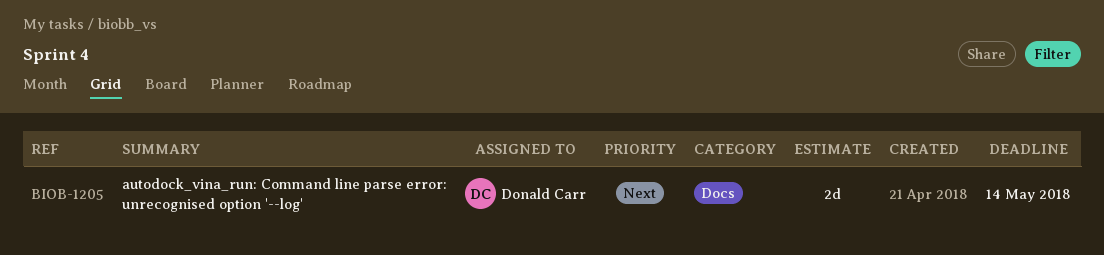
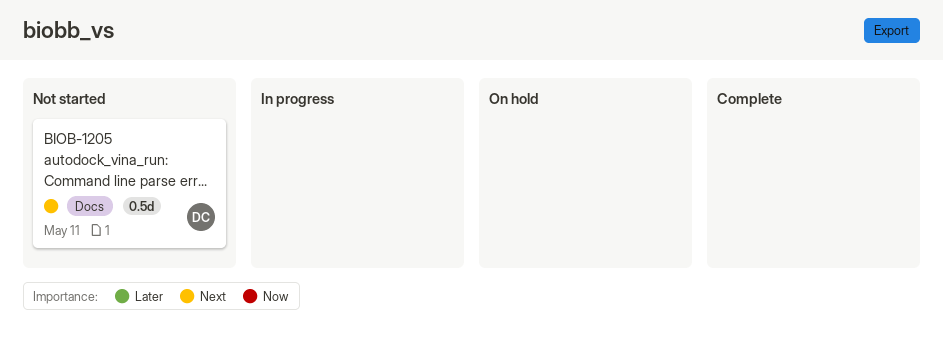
BIOB-1205, estimate: 2d -> 0.5d
BIOB-1205, due: May 14 -> May 11

